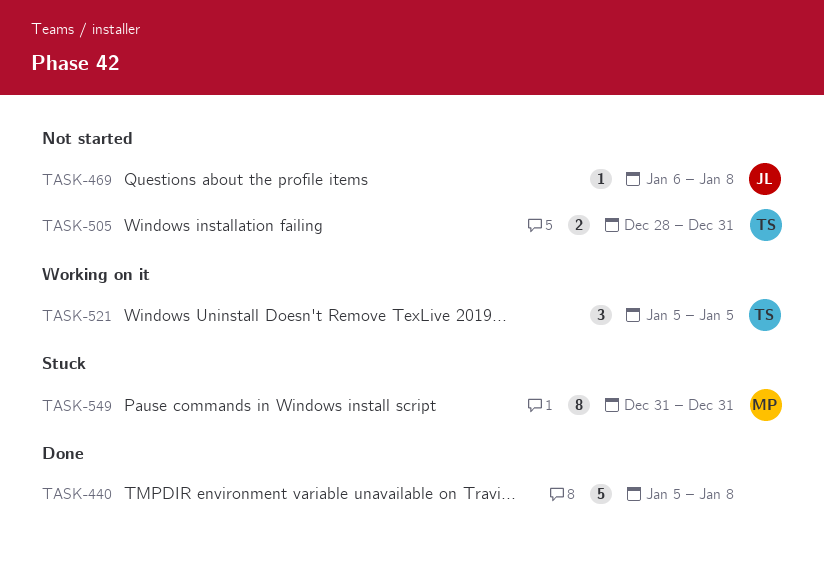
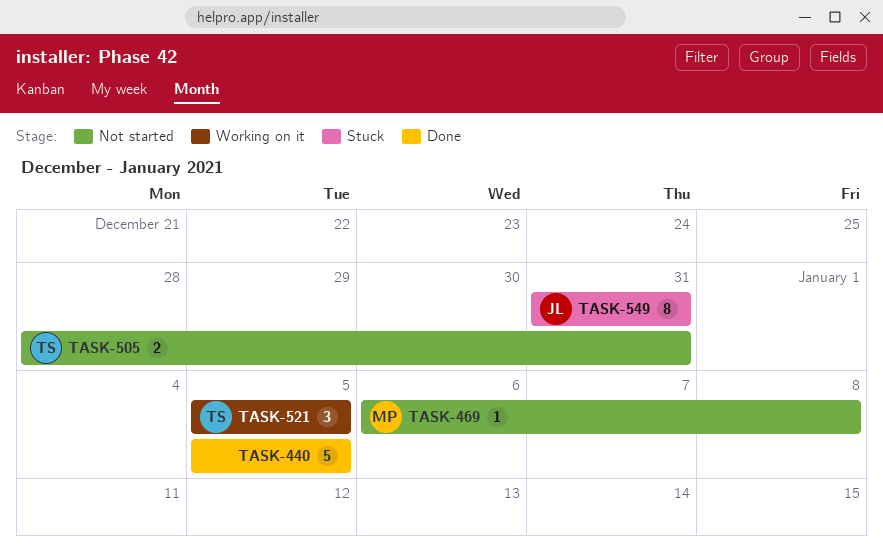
TASK-440, due: Jan 8 -> Jan 5
TASK-469, owner: JL -> MP
TASK-549, owner: MP -> JL

